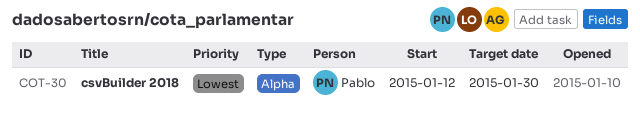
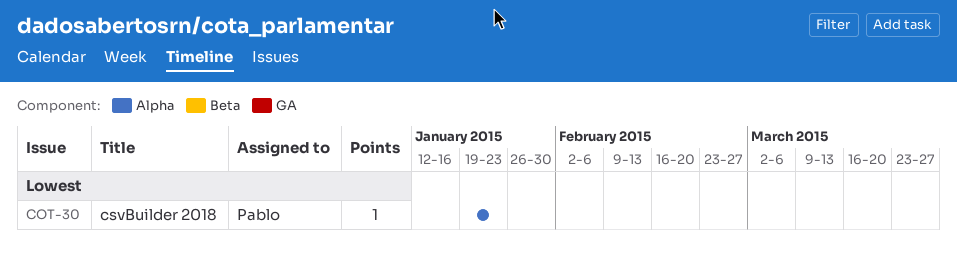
COT-30, start: Jan 12 -> Jan 19
COT-30, due: Jan 30 -> Jan 23

